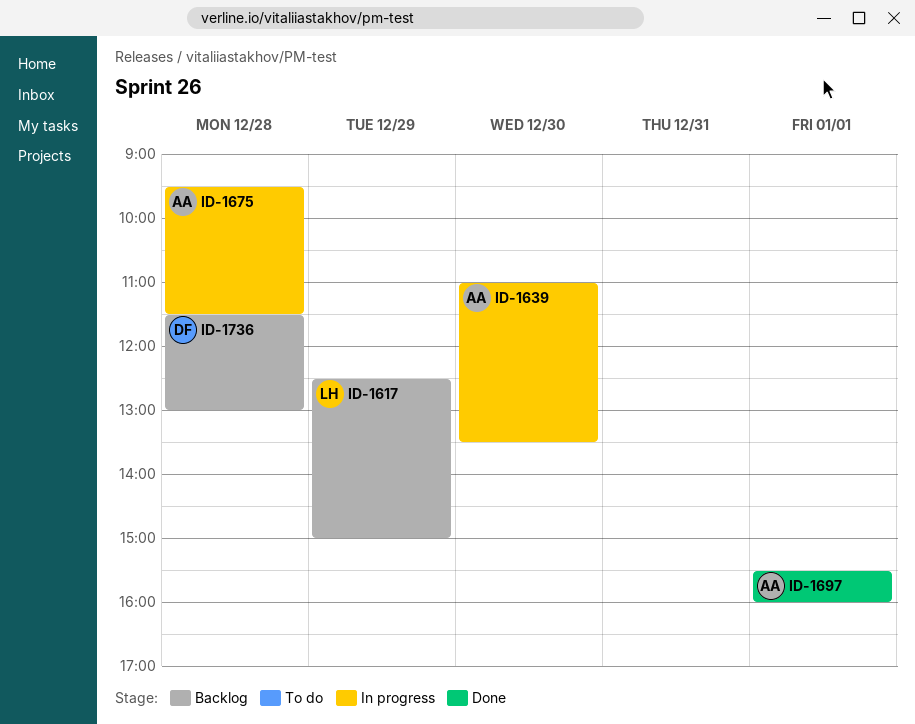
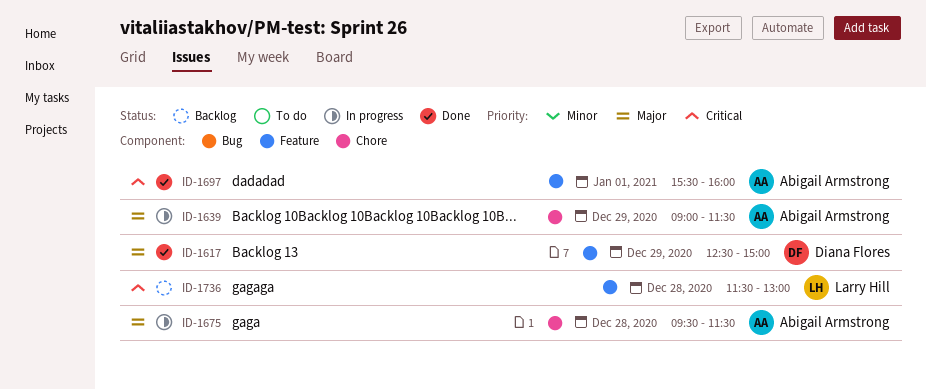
ID-1617, status: Backlog -> Done
ID-1617, owner: Larry Hill -> Diana Flores
ID-1639, day: Dec 30 -> Dec 29
ID-1639, begins: 11:00 -> 09:00
ID-1639, ends: 13:30 -> 11:30
ID-1736, owner: Diana Flores -> Larry Hill

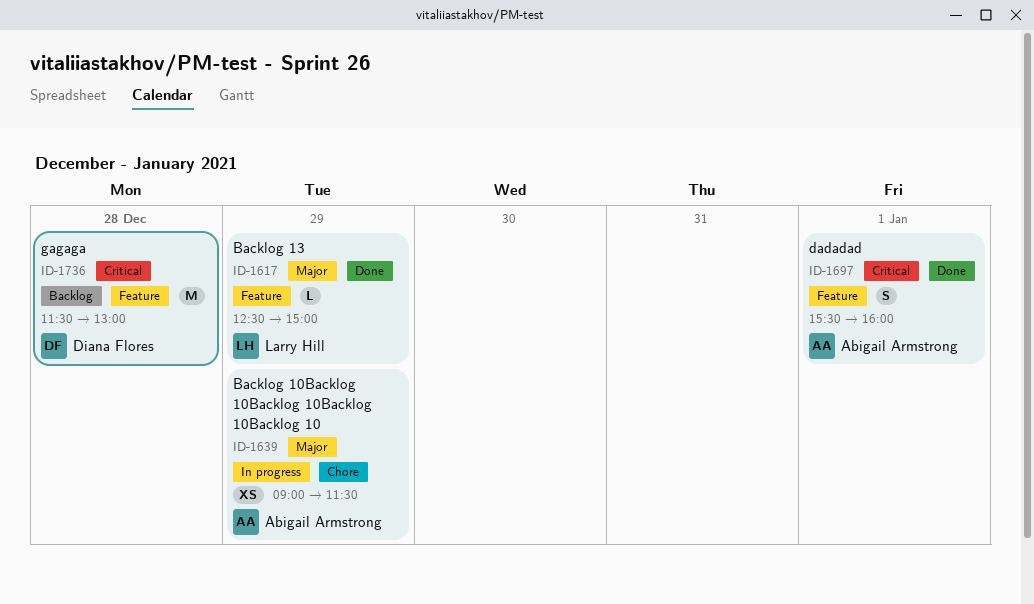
ID-1617, owner: Diana Flores -> Larry Hill
ID-1675: present -> none
ID-1736, owner: Larry Hill -> Diana Flores

